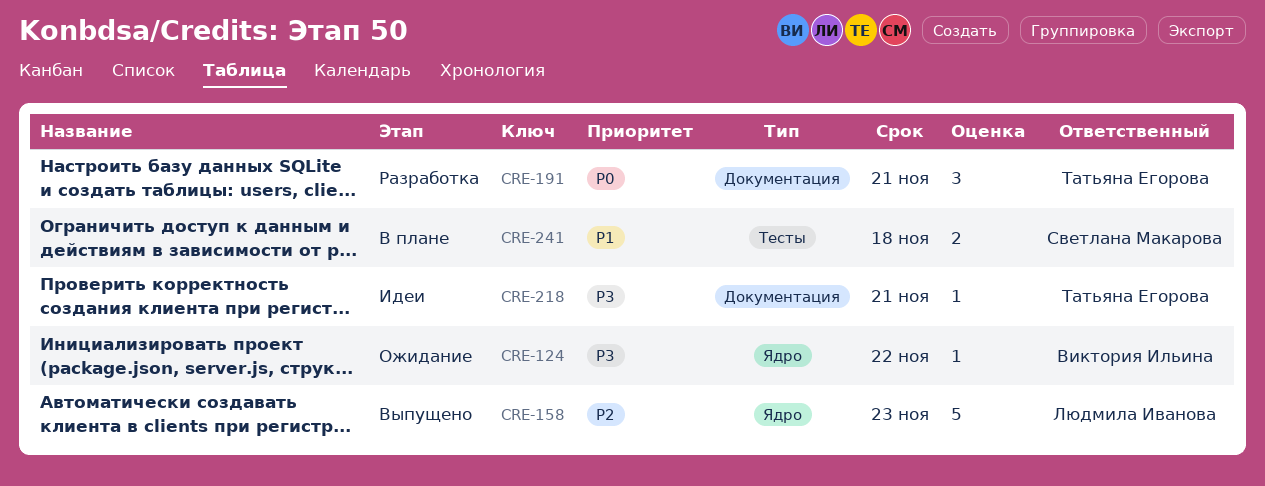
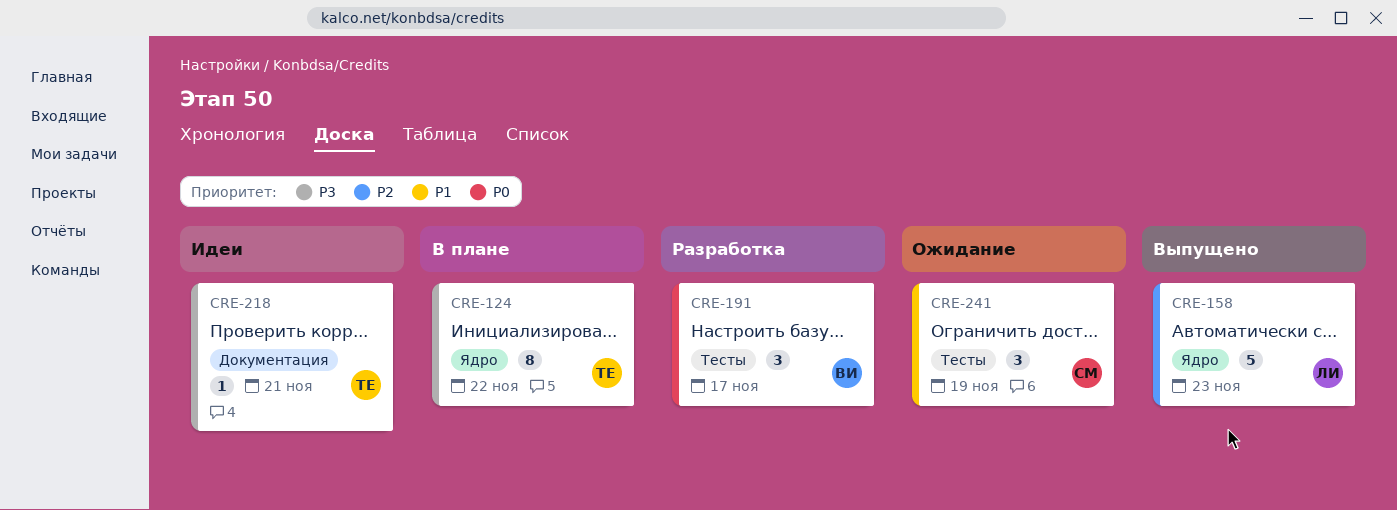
CRE-124, status: Ожидание -> В плане
CRE-124, owner: Виктория Ильина -> Татьяна Егорова
CRE-124, estimate: 1 -> 8
CRE-191, owner: Татьяна Егорова -> Виктория Ильина
CRE-191, label: Документация -> Тесты
CRE-191, due: Nov 21 -> Nov 17
CRE-241, status: В плане -> Ожидание
CRE-241, estimate: 2 -> 3
CRE-241, due: Nov 18 -> Nov 19

